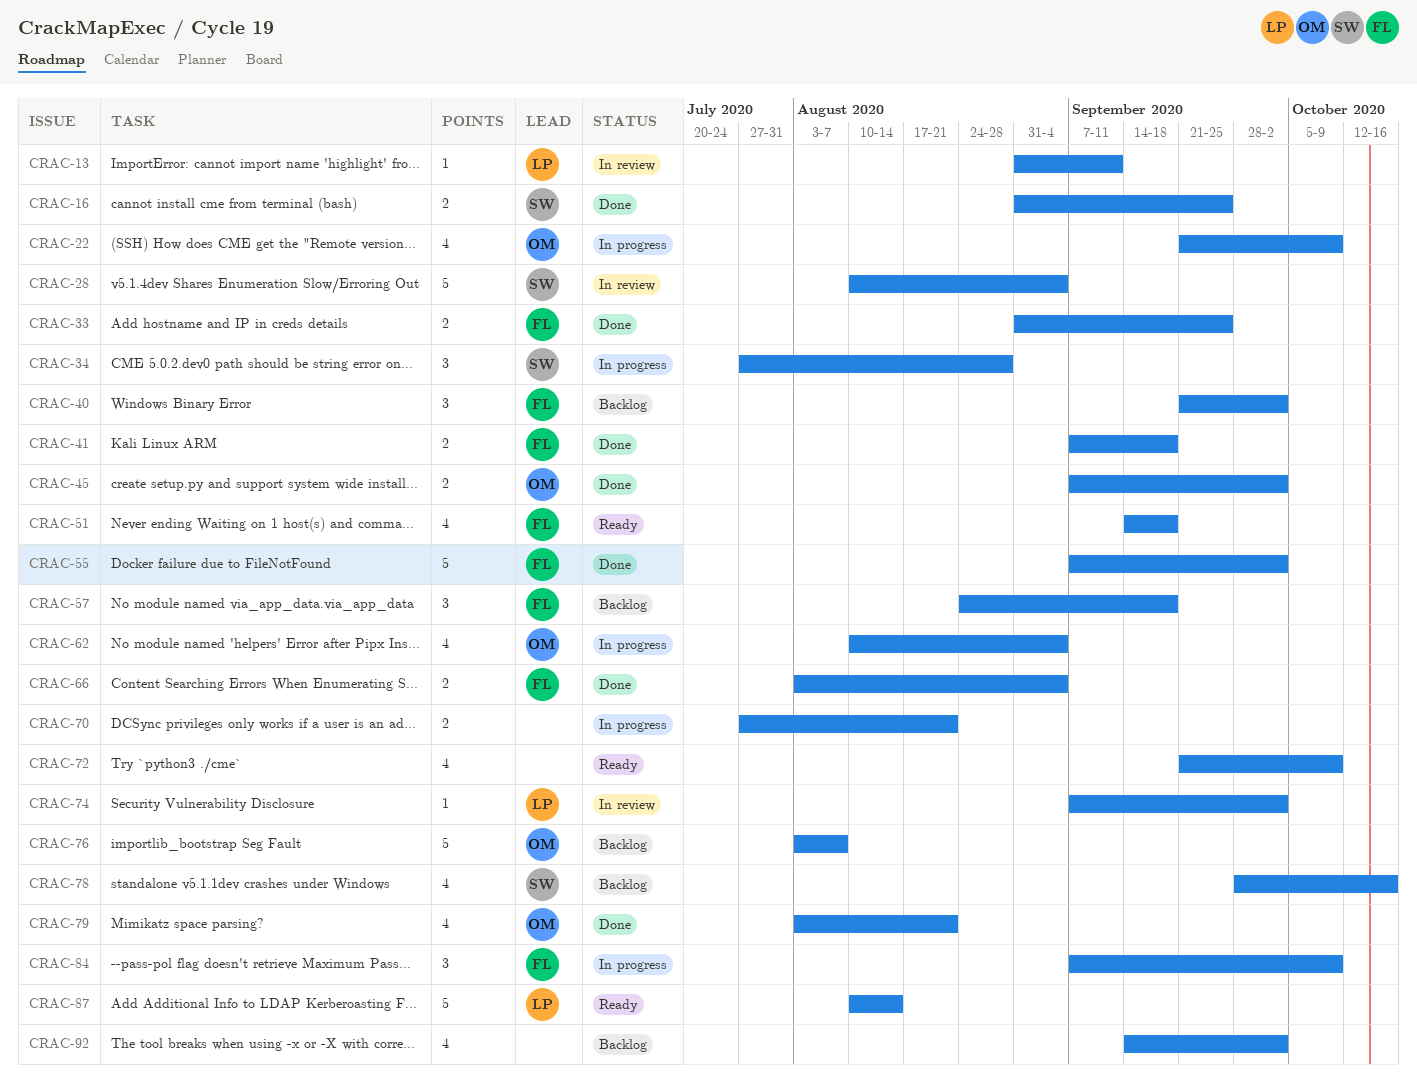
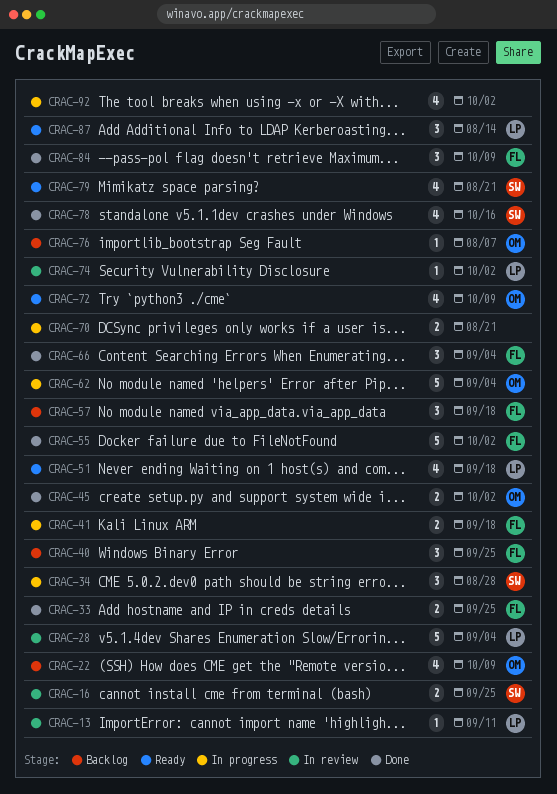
CRAC-16, status: Done -> In review
CRAC-22, status: In progress -> Backlog
CRAC-28, owner: SW -> LP
CRAC-40, due: Oct 2 -> Sep 25
CRAC-41, status: Done -> In progress
CRAC-51, owner: FL -> LP
CRAC-62, estimate: 4 -> 5
CRAC-66, estimate: 2 -> 3
CRAC-72, owner: none -> OM
CRAC-76, estimate: 5 -> 1
CRAC-78, status: Backlog -> Done
CRAC-79, status: Done -> Ready
CRAC-79, owner: OM -> SW
CRAC-84, status: In progress -> Done
CRAC-87, estimate: 5 -> 3
CRAC-92, status: Backlog -> In progress

